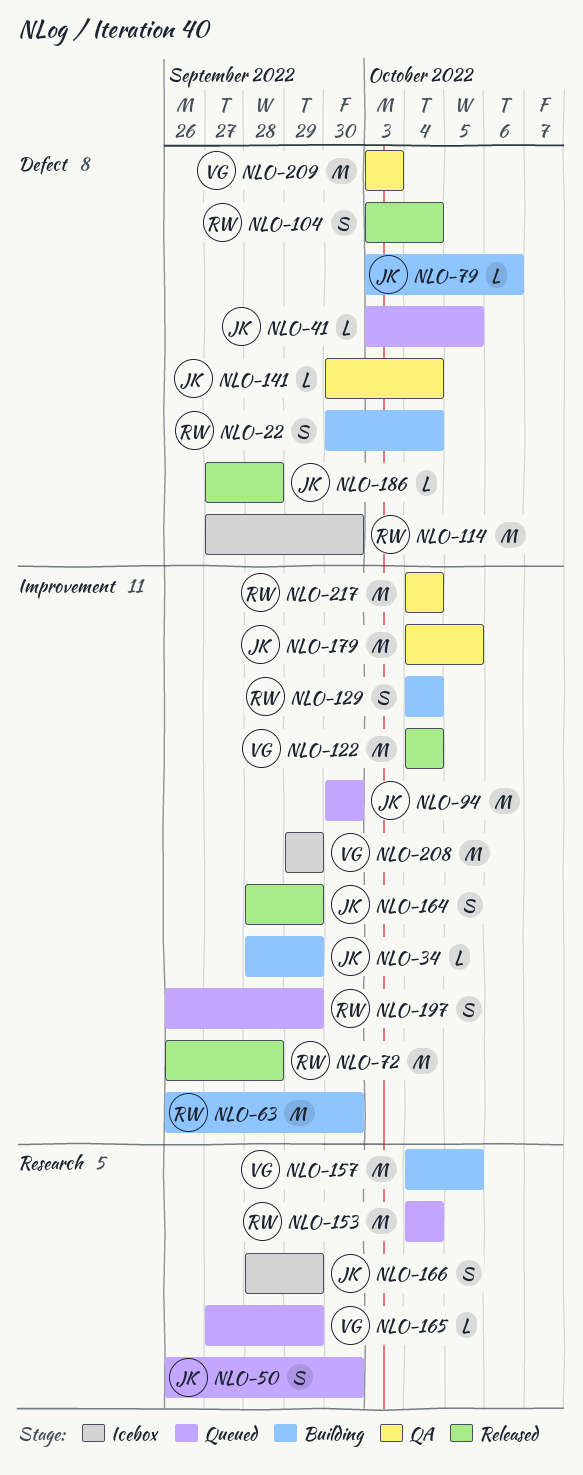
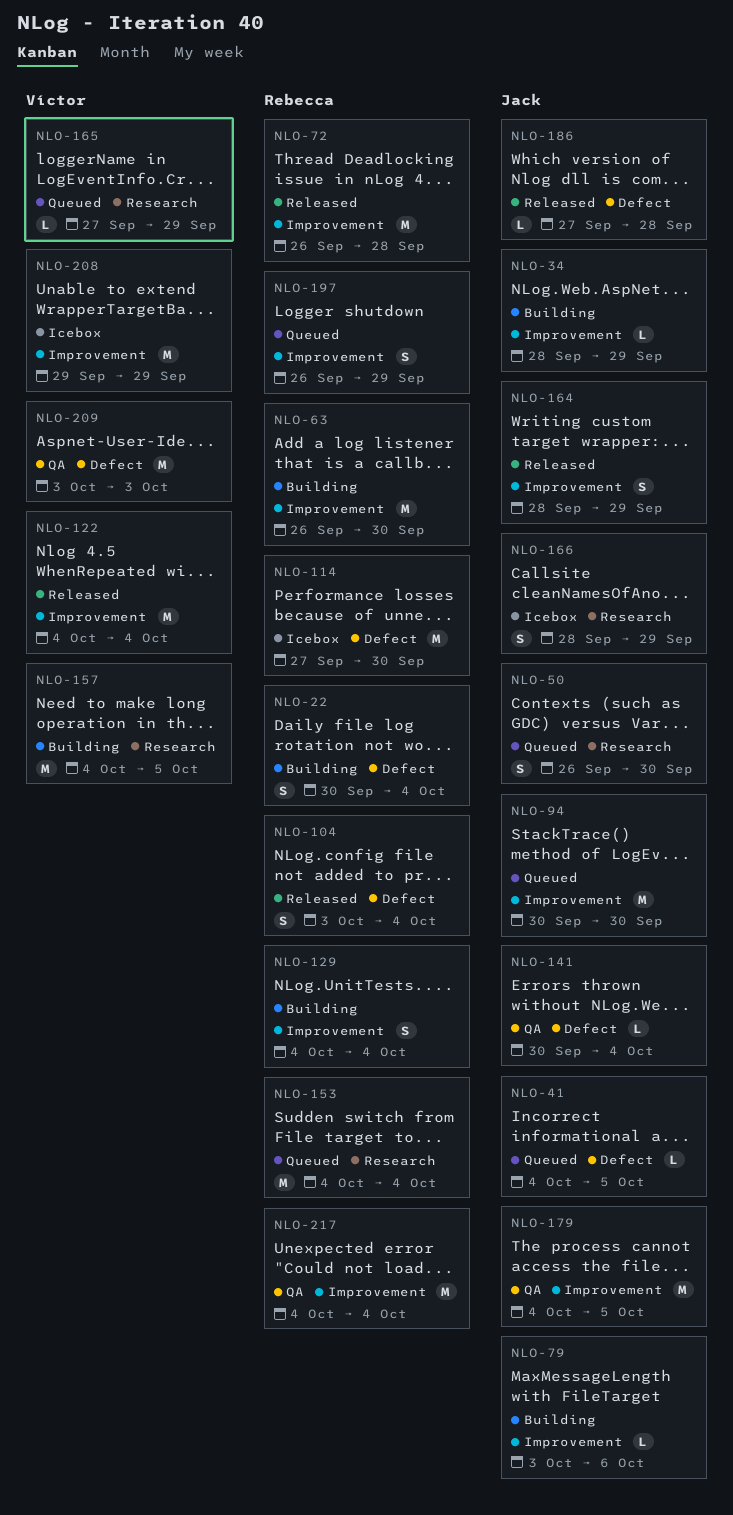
NLO-41, start: Oct 3 -> Oct 4
NLO-79, label: Defect -> Improvement

